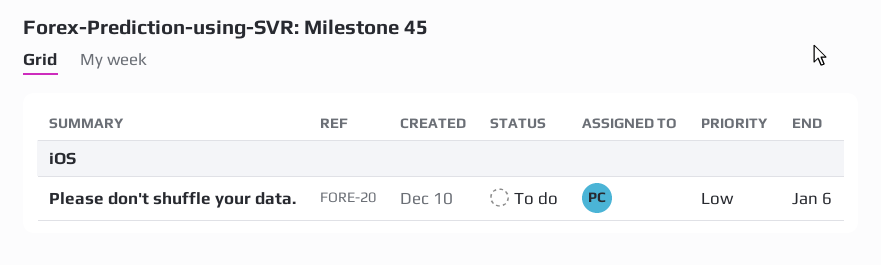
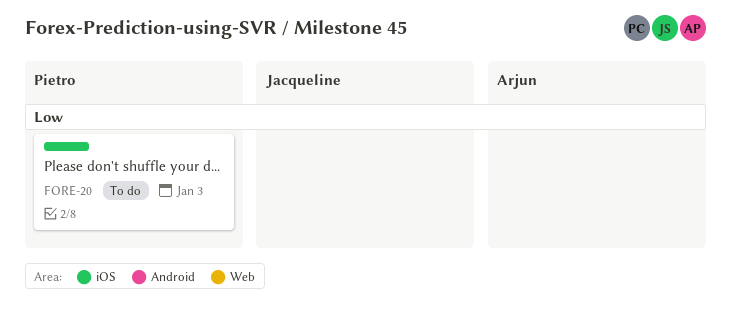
FORE-20, due: Jan 6 -> Jan 3

